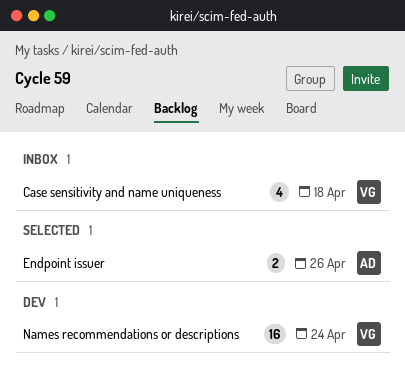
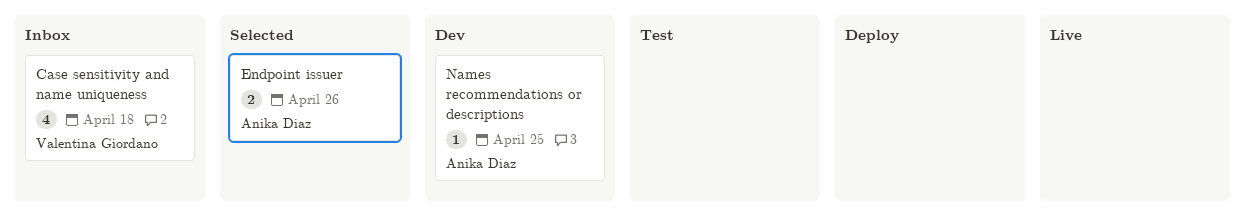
Names recommendations or descriptions, owner: Valentina Giordano -> Anika Diaz
Names recommendations or descriptions, estimate: 16 -> 1
Names recommendations or descriptions, due: Apr 24 -> Apr 25

